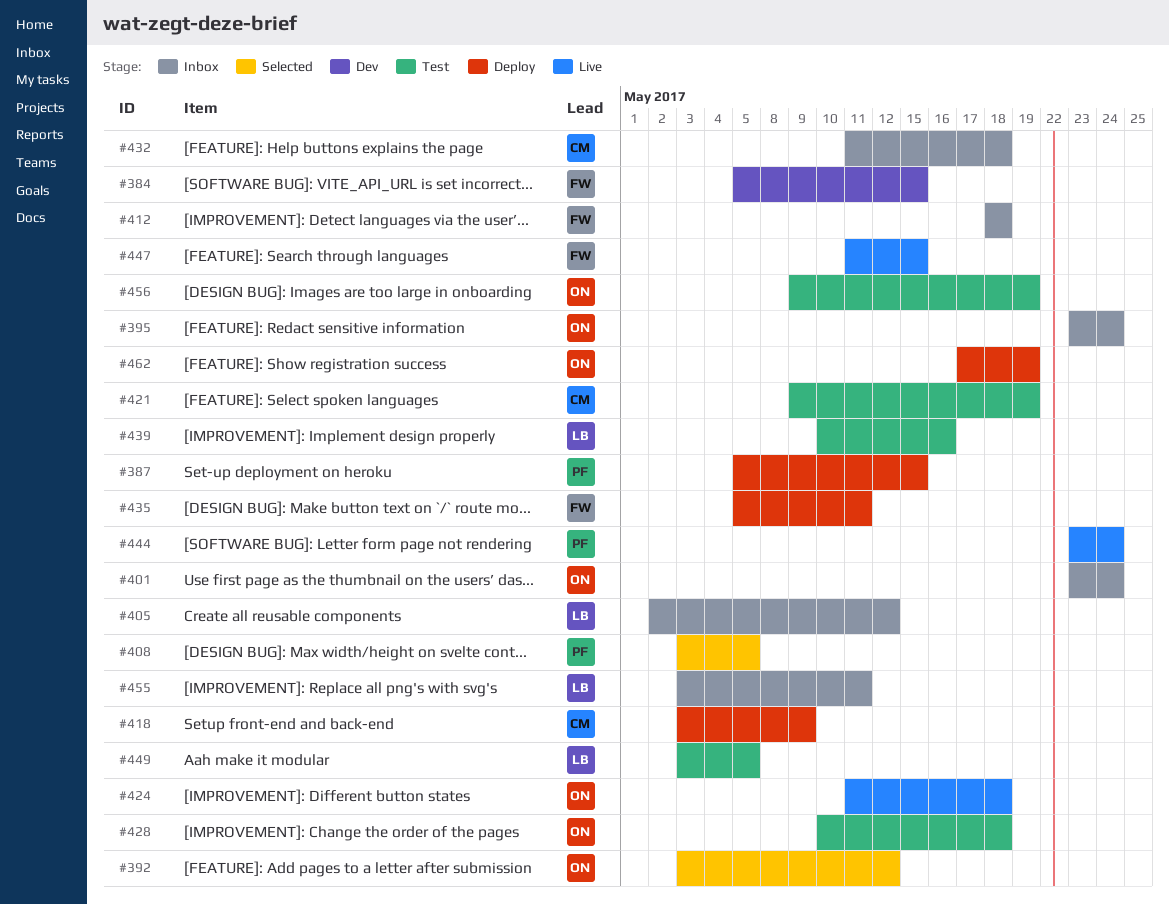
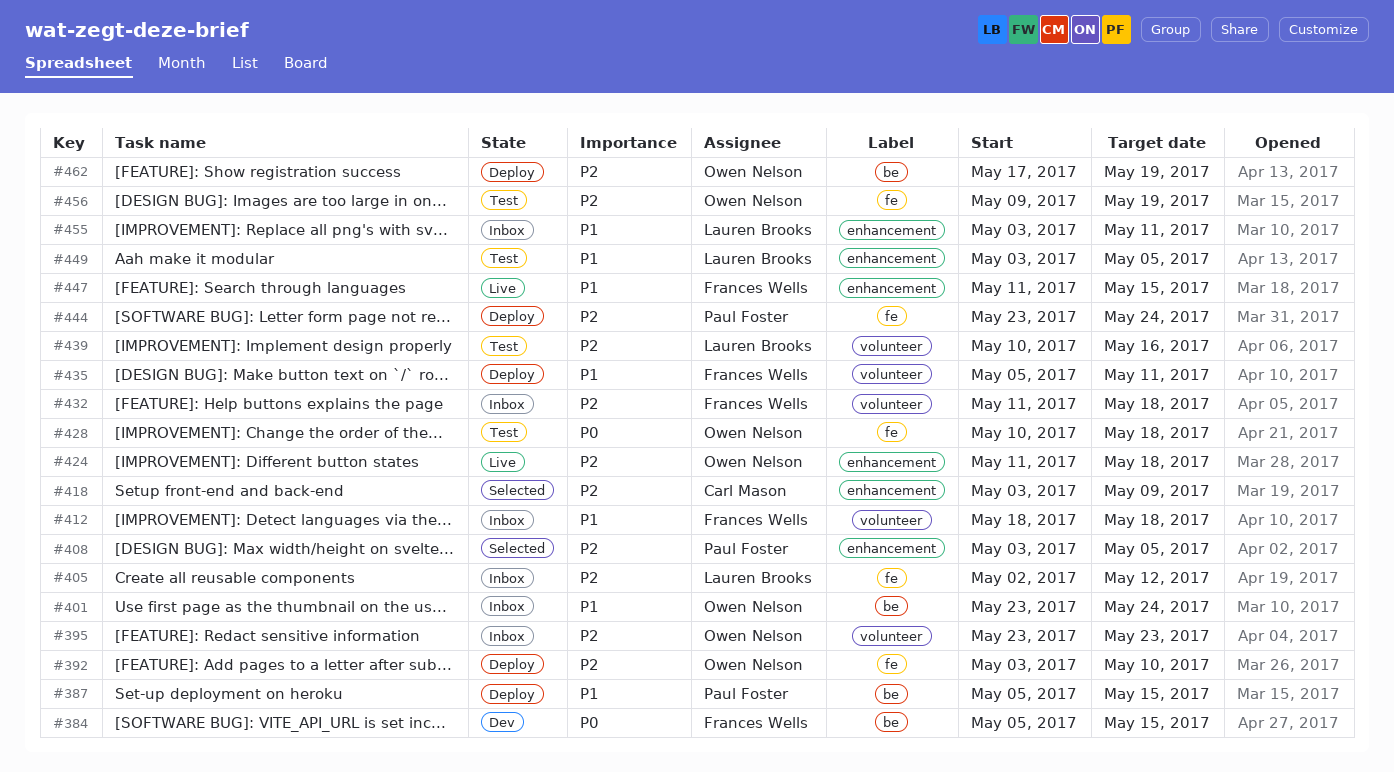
#392, status: Selected -> Deploy
#392, due: May 12 -> May 10
#395, due: May 24 -> May 23
#418, status: Deploy -> Selected
#421: present -> none
#432, owner: Carl Mason -> Frances Wells
#444, status: Live -> Deploy

